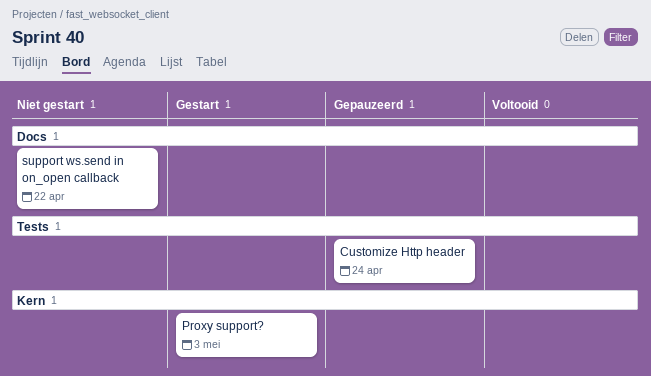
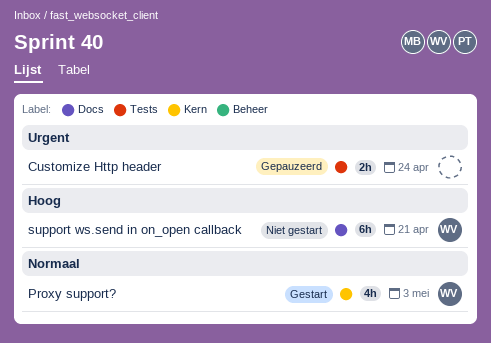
support ws.send in on_open callback, due: Apr 22 -> Apr 21

